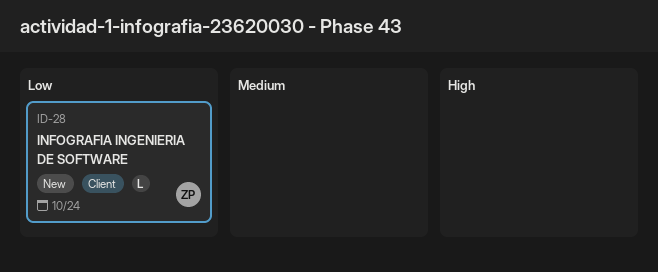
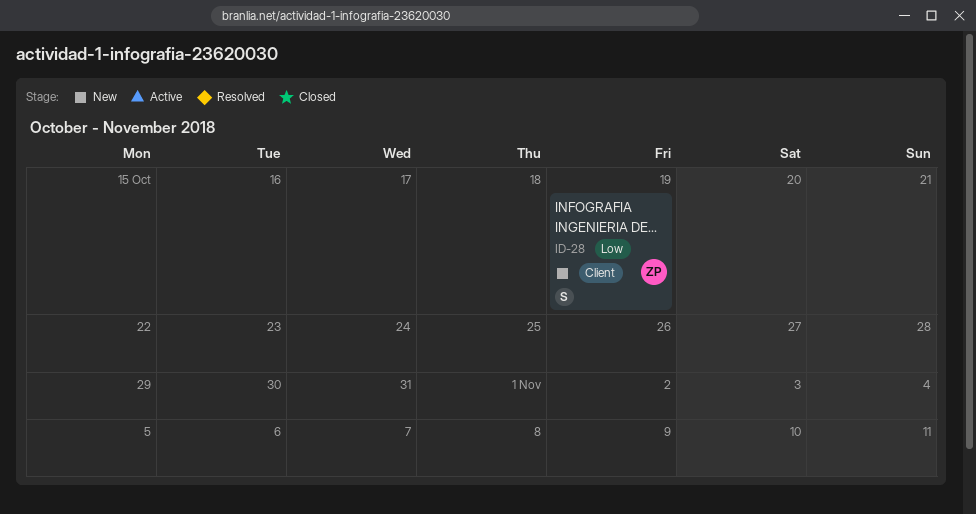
ID-28, estimate: L -> S
ID-28, due: Oct 24 -> Oct 19

